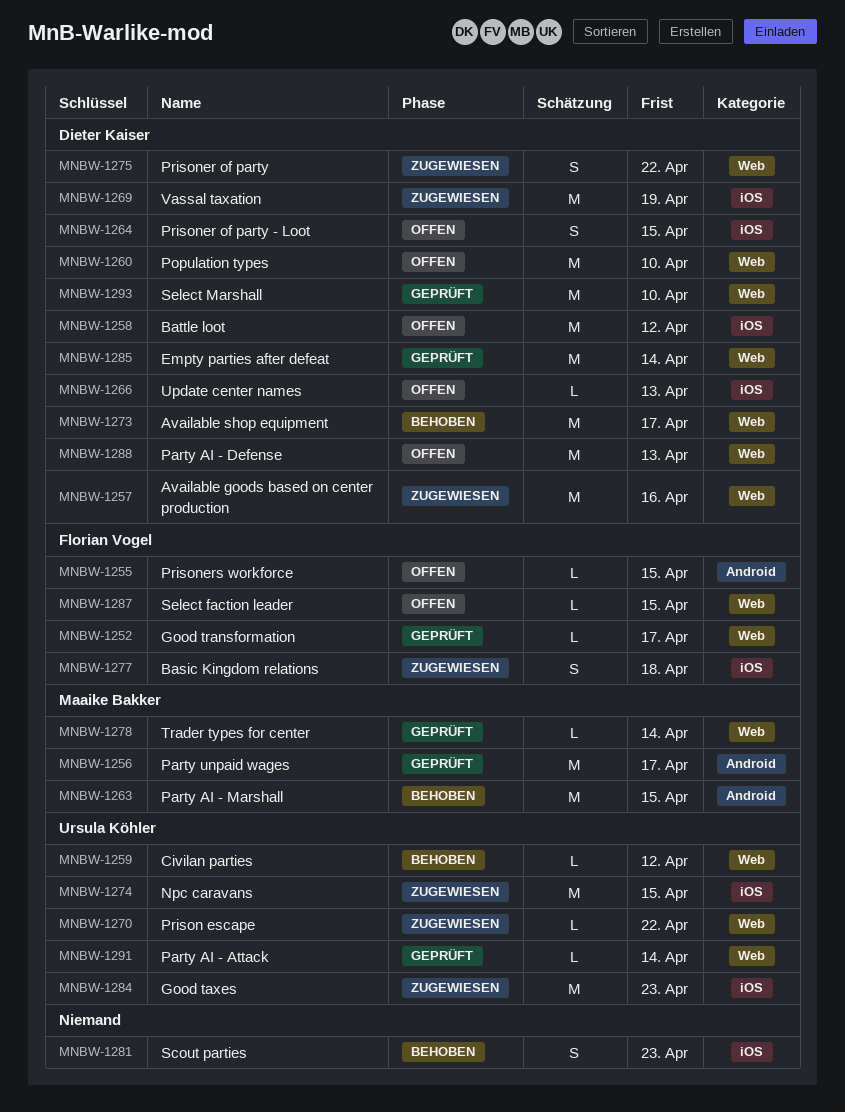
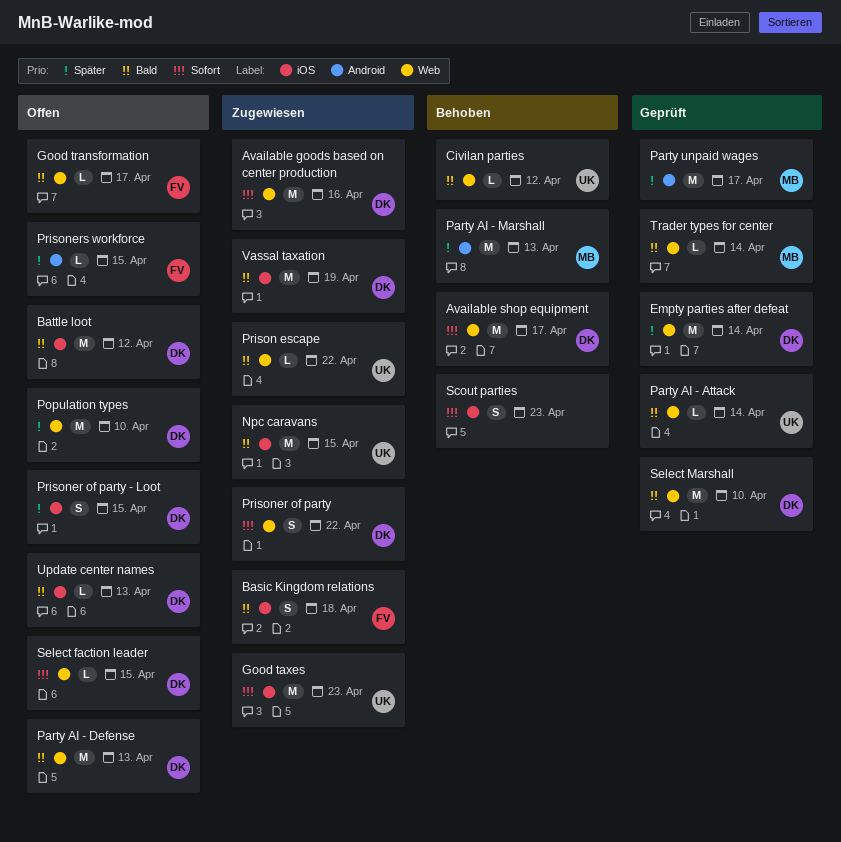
Good transformation, status: Geprüft -> Offen
Party AI - Marshall, due: Apr 15 -> Apr 13
Select faction leader, owner: Florian Vogel -> Dieter Kaiser

